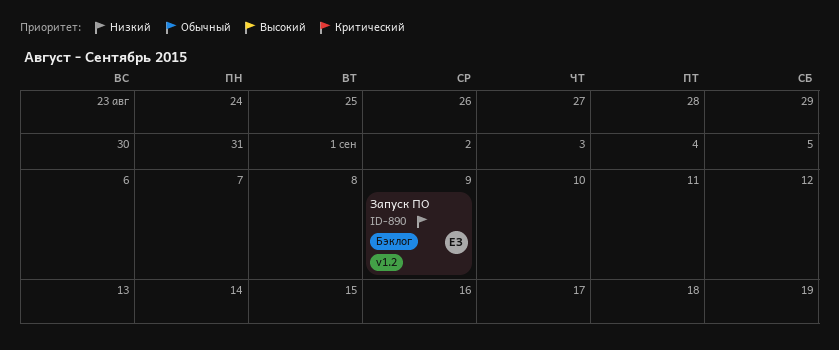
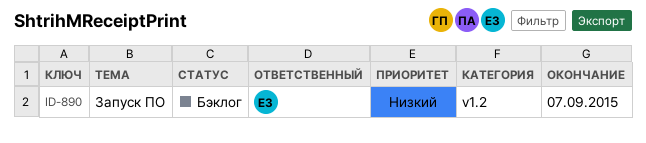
ID-890, due: Sep 9 -> Sep 7

